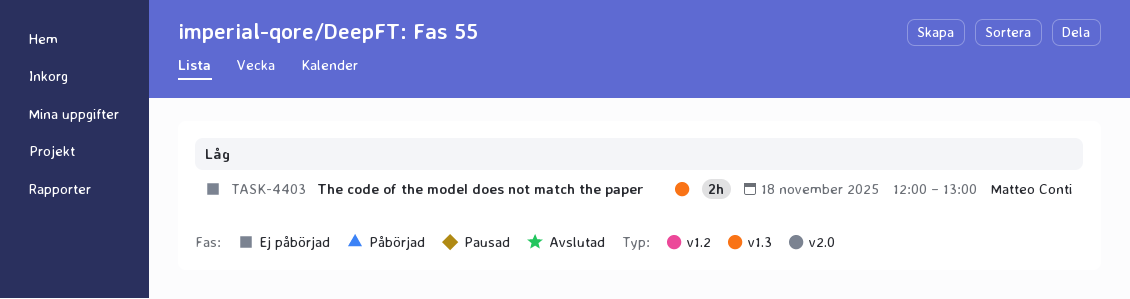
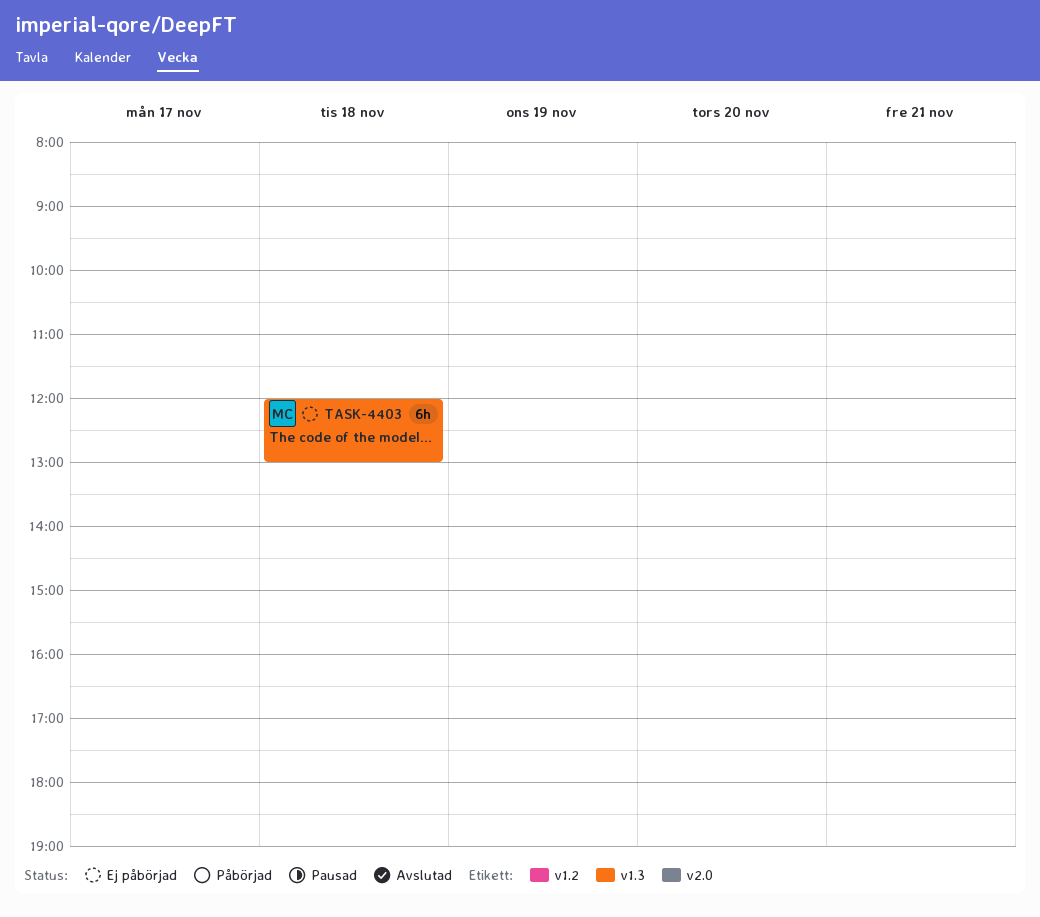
TASK-4403, estimate: 2h -> 6h

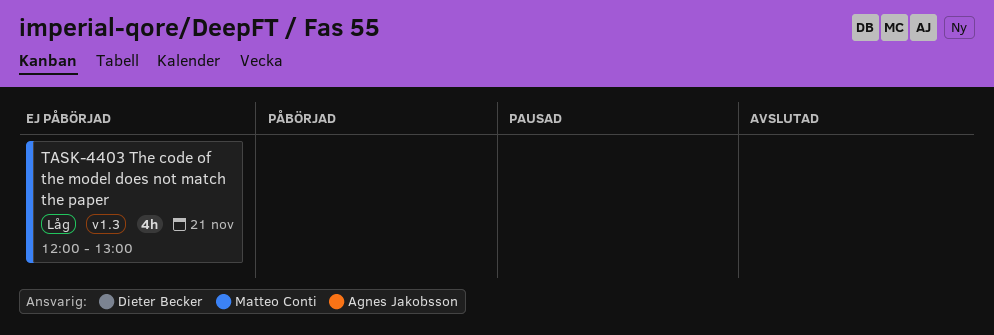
TASK-4403, estimate: 6h -> 4h
TASK-4403, day: Nov 18 -> Nov 21

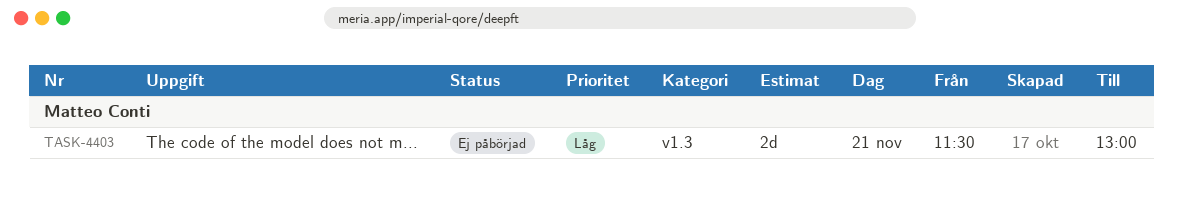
TASK-4403, estimate: 4h -> 2d
TASK-4403, begins: 12:00 -> 11:30

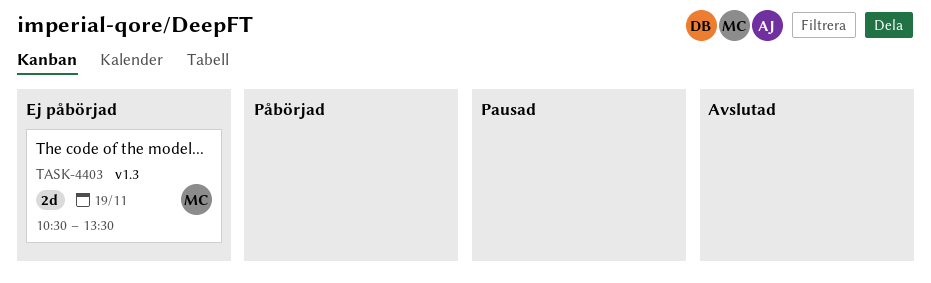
TASK-4403, day: Nov 21 -> Nov 19
TASK-4403, begins: 11:30 -> 10:30
TASK-4403, ends: 13:00 -> 13:30

